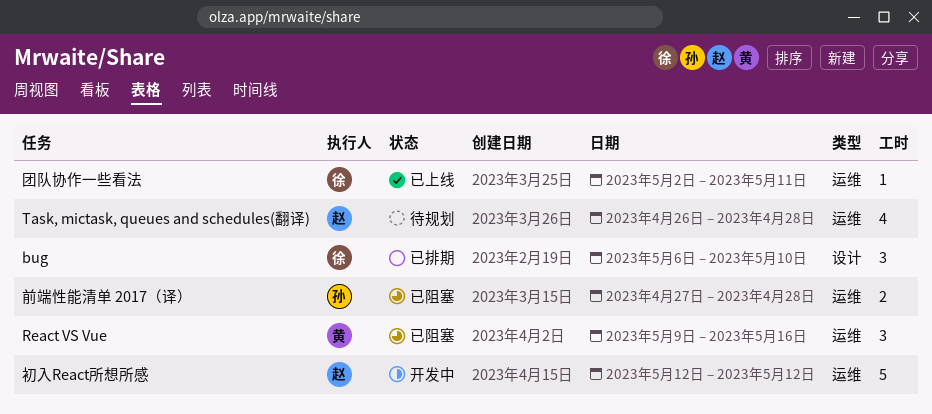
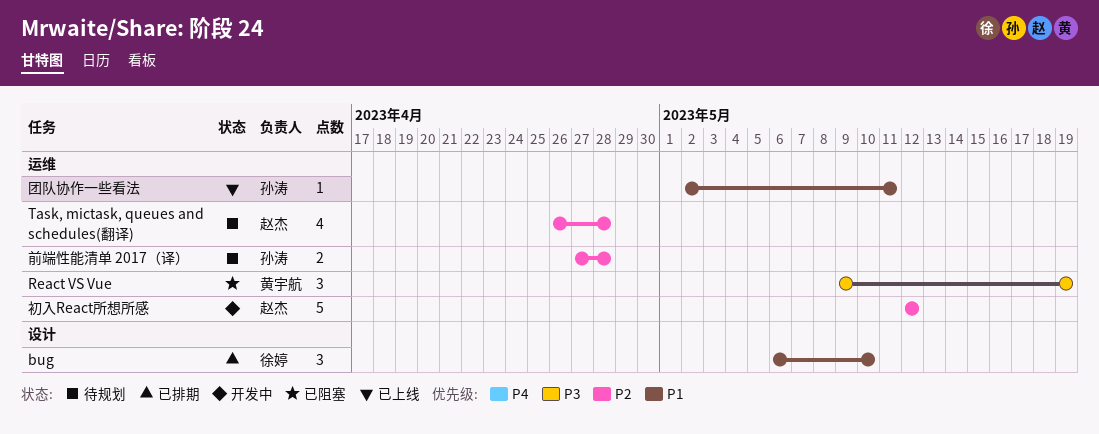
React VS Vue, due: May 16 -> May 19
前端性能清单 2017（译）, status: 已阻塞 -> 待规划
团队协作一些看法, owner: 徐婷 -> 孙涛

